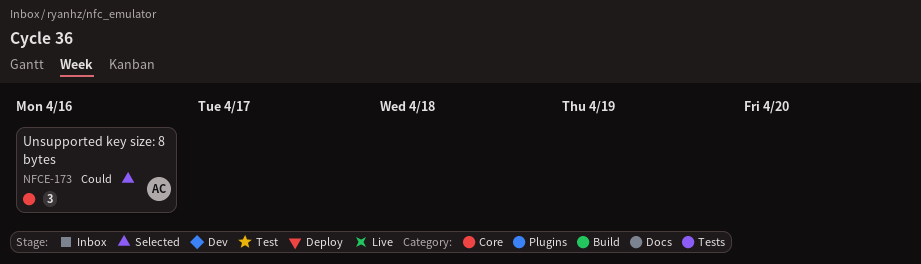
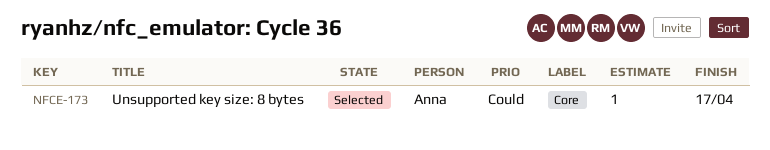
NFCE-173, estimate: 3 -> 1
NFCE-173, due: Apr 16 -> Apr 17

